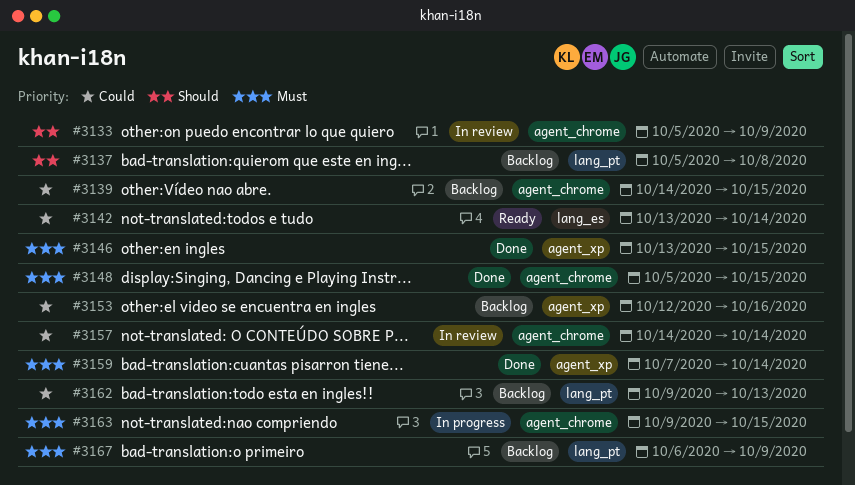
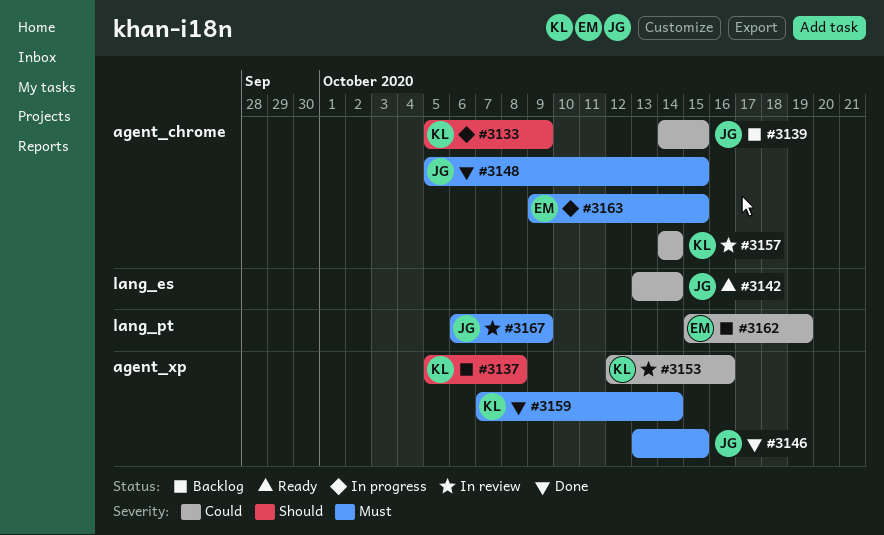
#3133, status: In review -> In progress
#3137, label: lang_pt -> agent_xp
#3153, status: Backlog -> In review
#3162, start: Oct 9 -> Oct 15
#3162, due: Oct 13 -> Oct 19
#3167, status: Backlog -> In review

